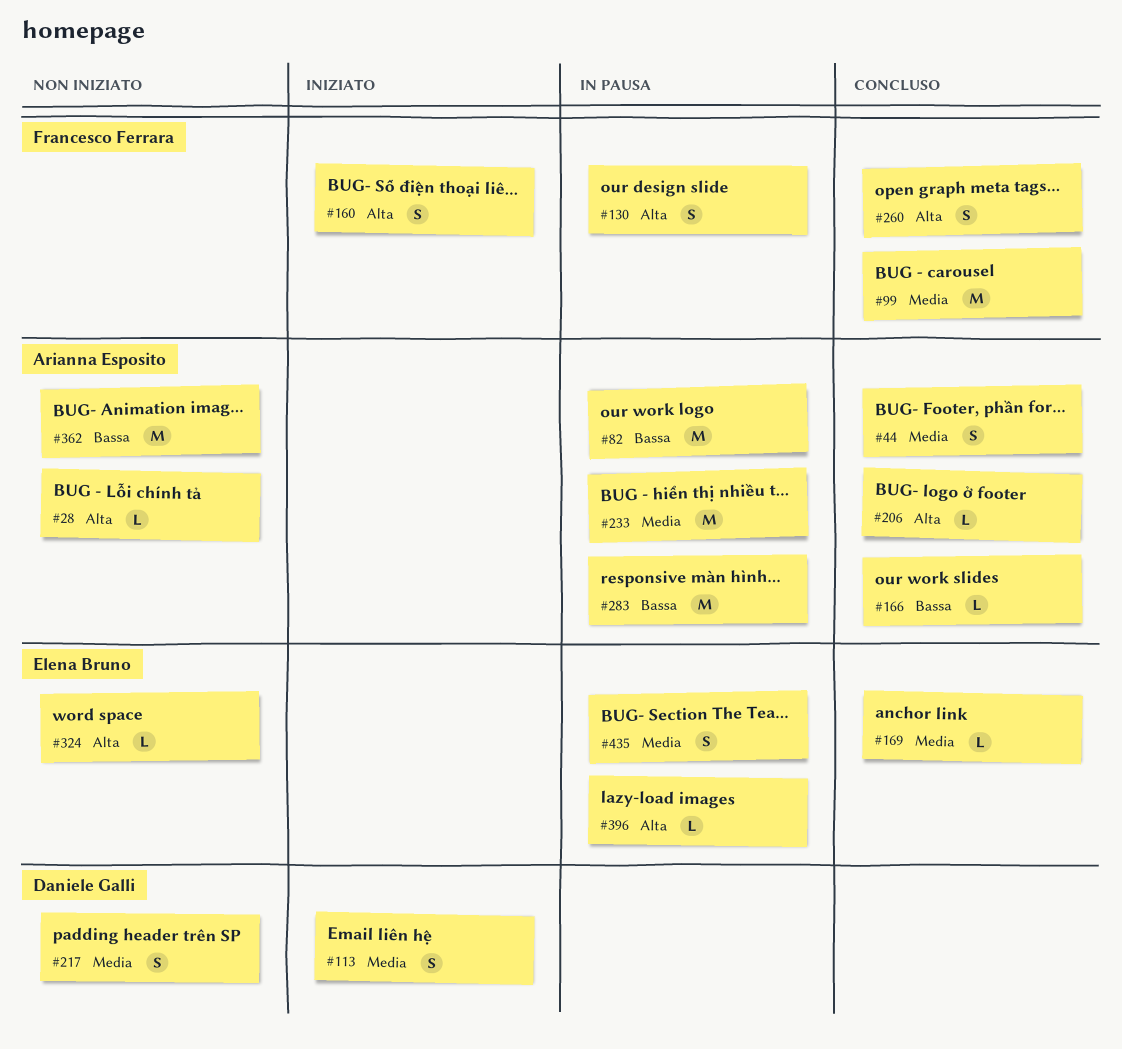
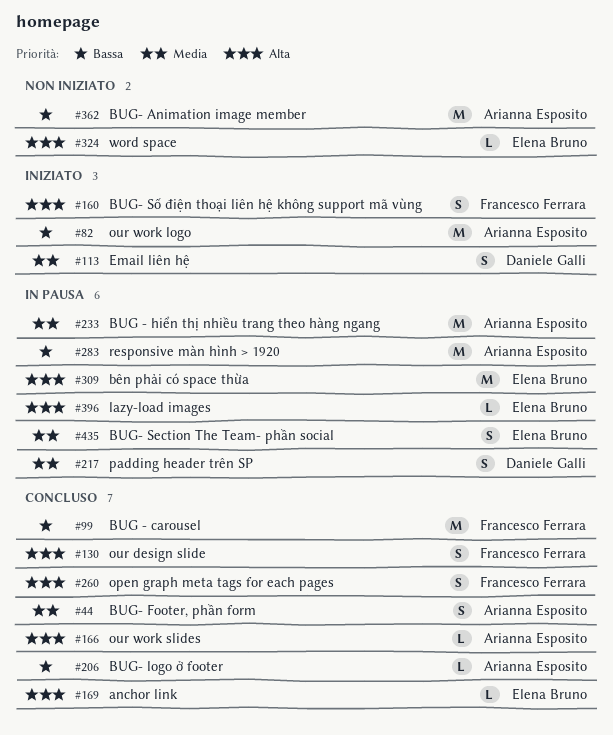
#28: present -> none
#82, status: In pausa -> Iniziato
#99, priority: Media -> Bassa
#130, status: In pausa -> Concluso
#166, priority: Bassa -> Alta
#169, priority: Media -> Alta
#206, priority: Alta -> Bassa
#217, status: Non iniziato -> In pausa
#309: none -> present

